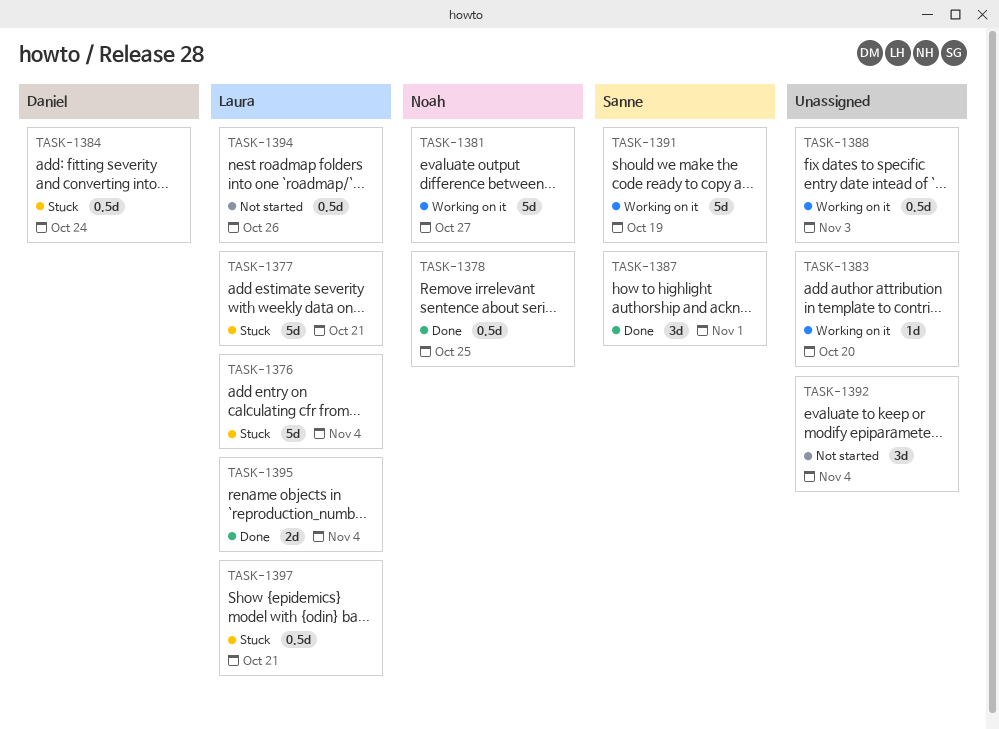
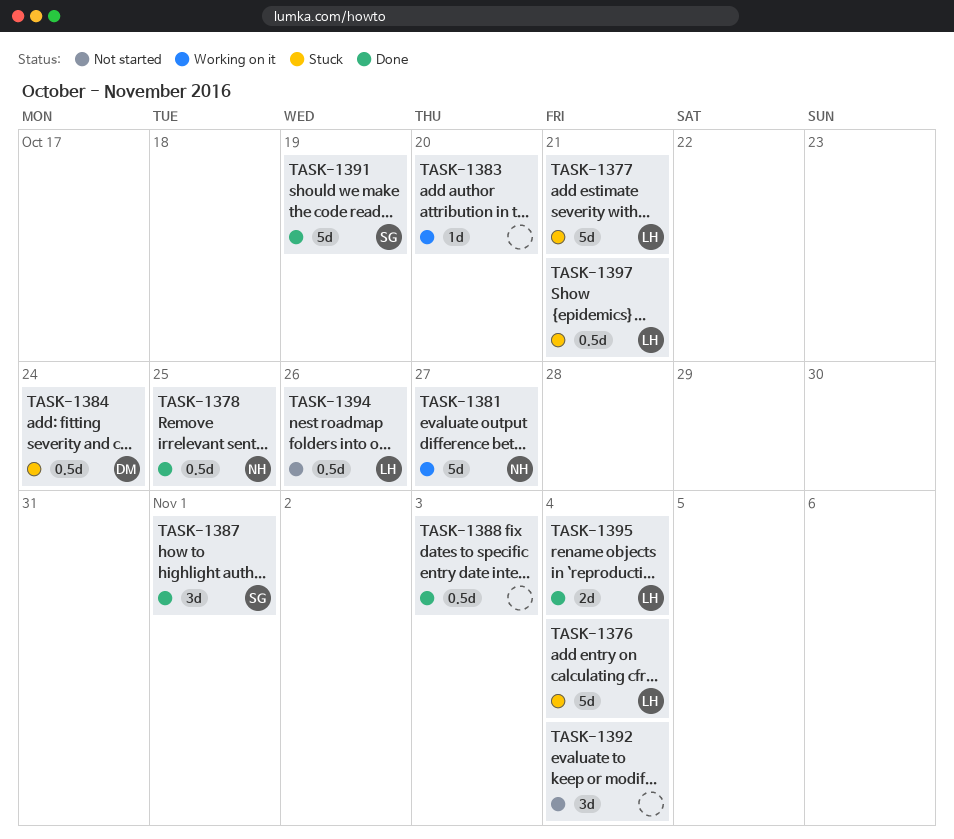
TASK-1388, status: Working on it -> Done
TASK-1391, status: Working on it -> Done

